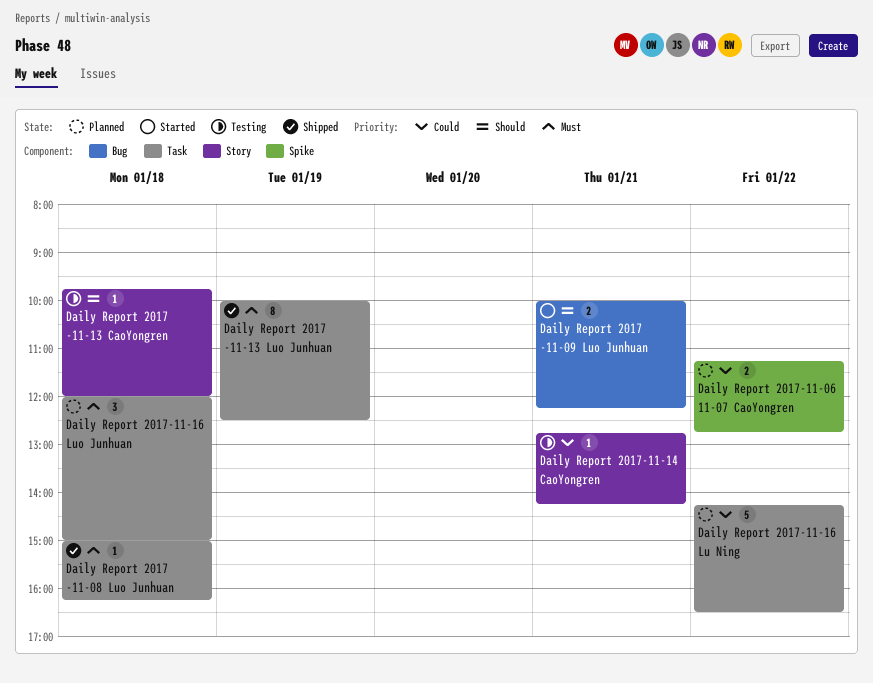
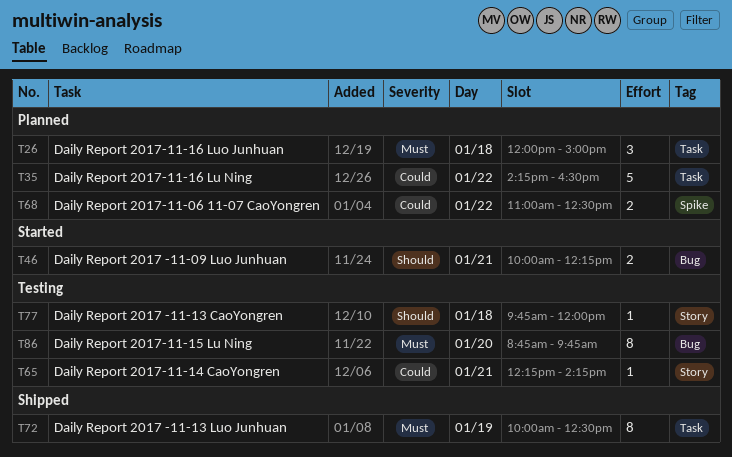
Daily Report 2017 -11-08 Luo Junhuan: present -> none
Daily Report 2017-11-06 11-07 CaoYongren, begins: 11:15 -> 11:00
Daily Report 2017-11-06 11-07 CaoYongren, ends: 12:45 -> 12:30
Daily Report 2017-11-14 CaoYongren, begins: 12:45 -> 12:15
Daily Report 2017-11-15 Lu Ning: none -> present

